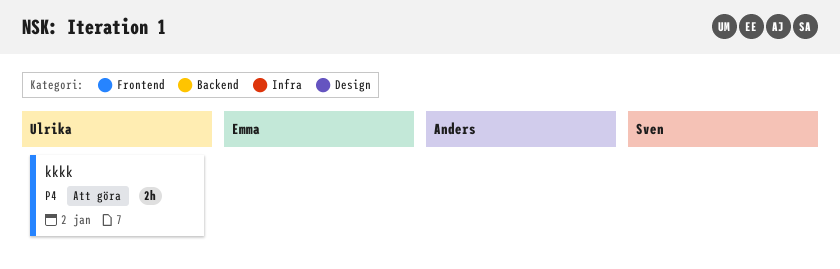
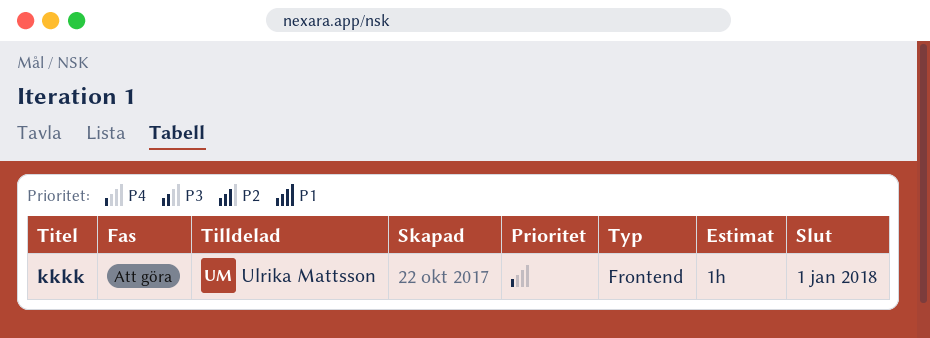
kkkk, estimate: 2h -> 1h
kkkk, due: Jan 2 -> Jan 1

